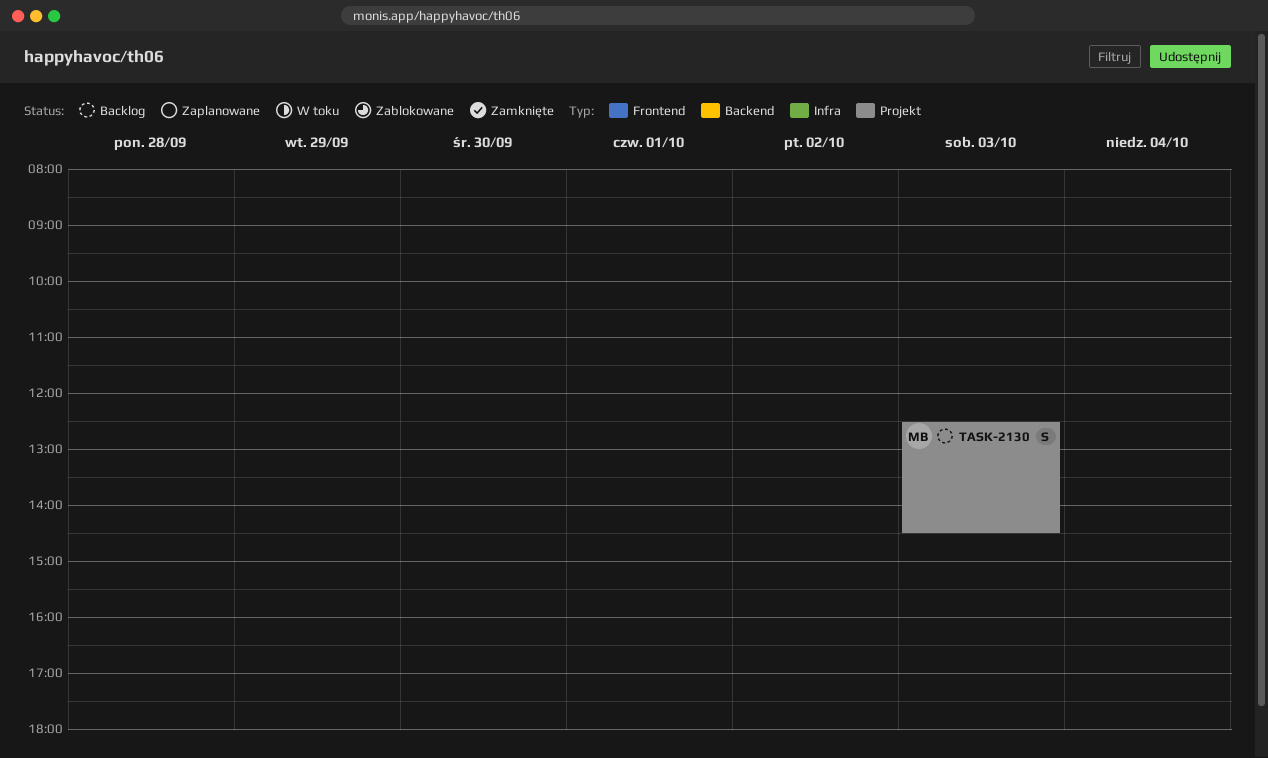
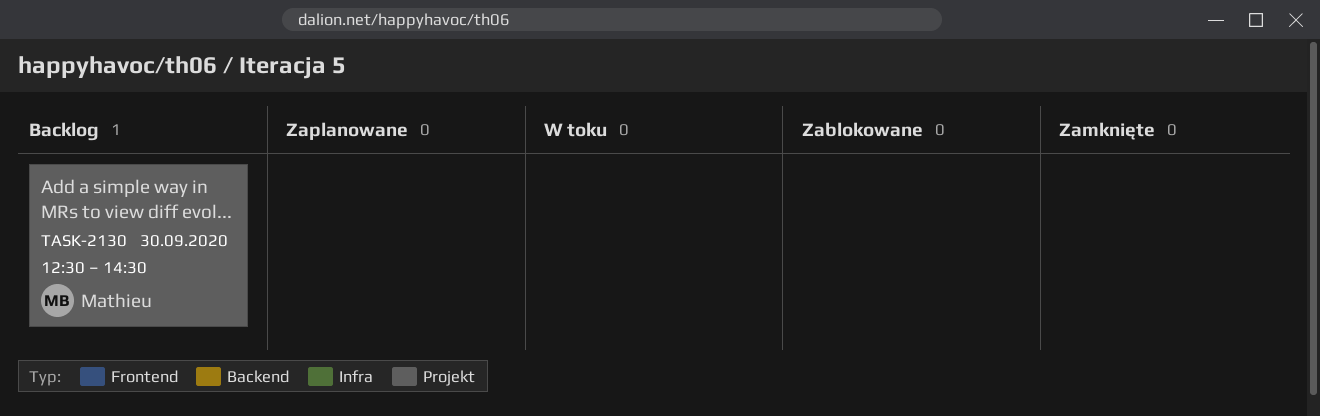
TASK-2130, day: Oct 3 -> Sep 30

